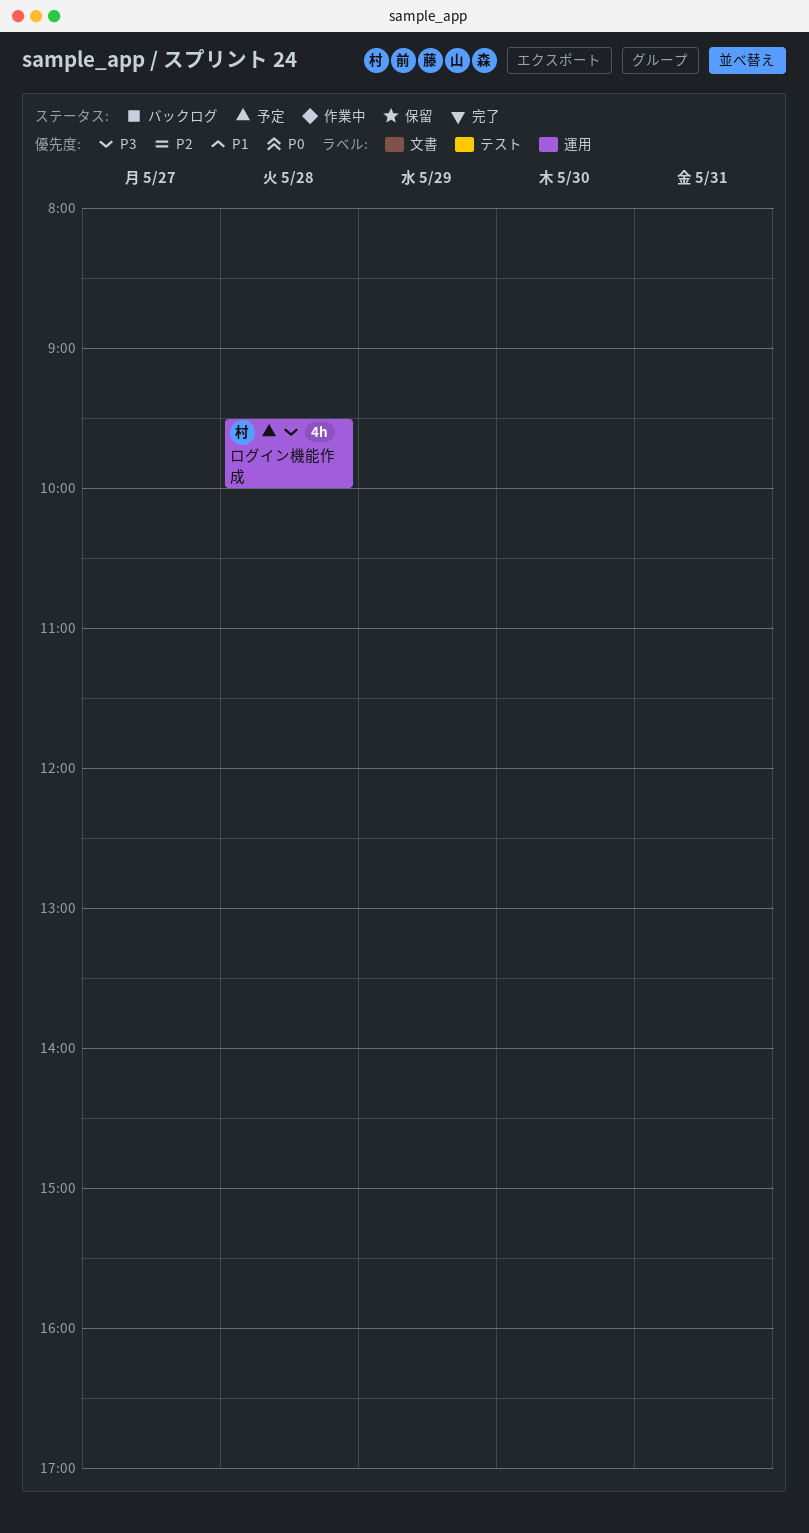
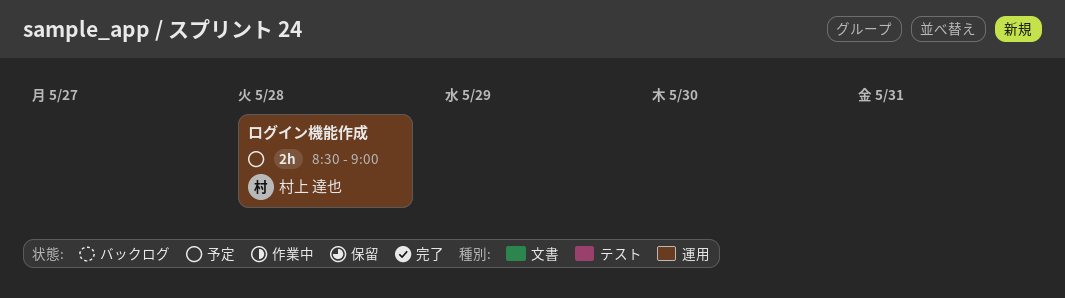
ログイン機能作成, estimate: 4h -> 2h
ログイン機能作成, begins: 09:30 -> 08:30
ログイン機能作成, ends: 10:00 -> 09:00

